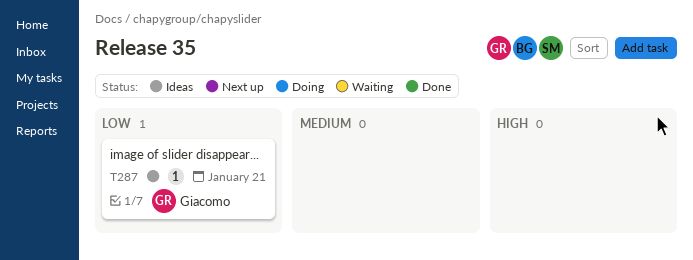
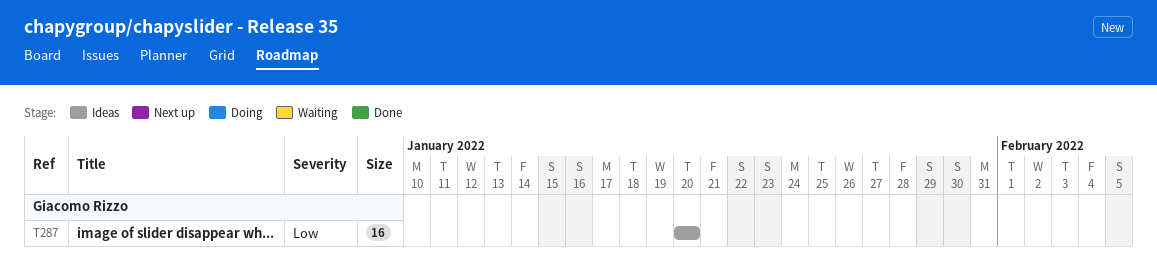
T287, estimate: 1 -> 16
T287, due: Jan 21 -> Jan 20

